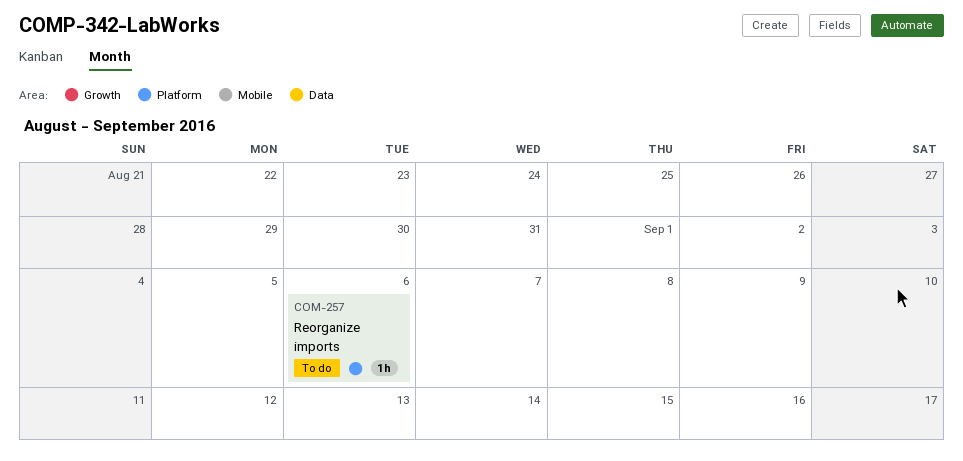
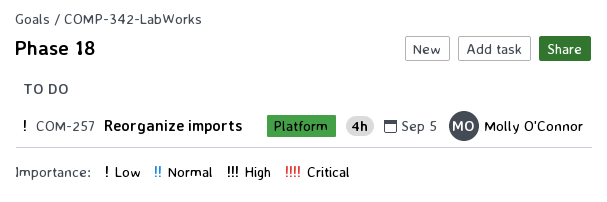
COM-257, estimate: 1h -> 4h
COM-257, due: Sep 6 -> Sep 5

